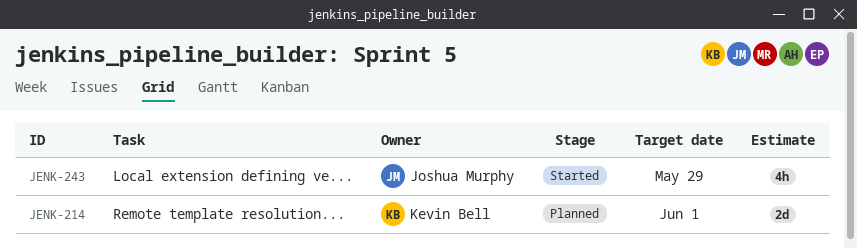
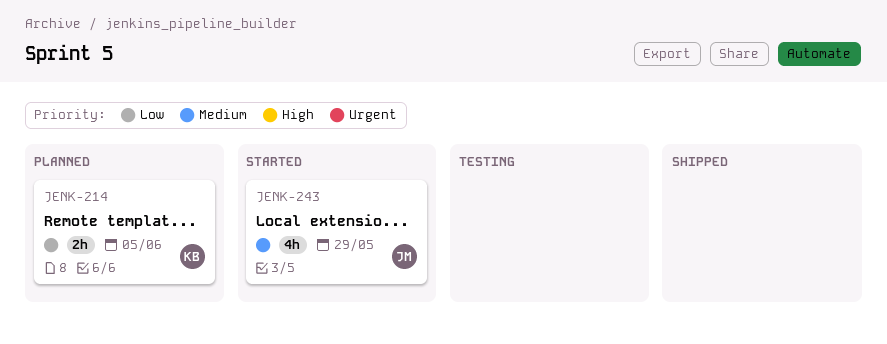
JENK-214, estimate: 2d -> 2h
JENK-214, due: Jun 1 -> Jun 5

